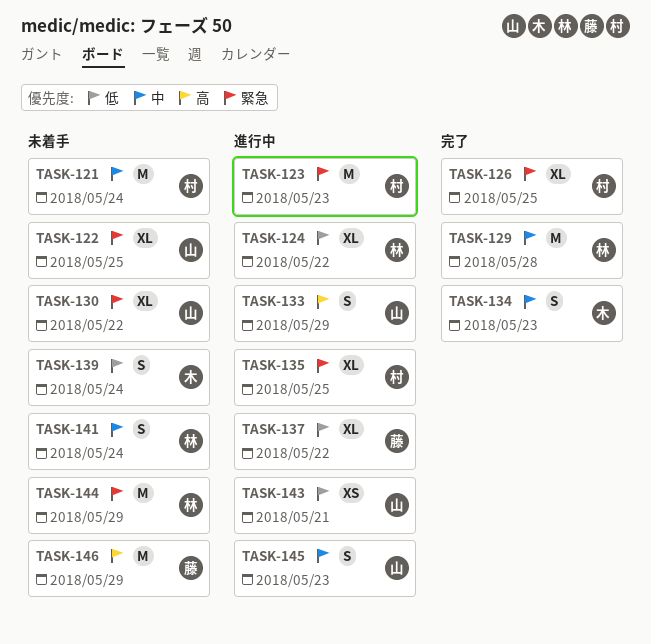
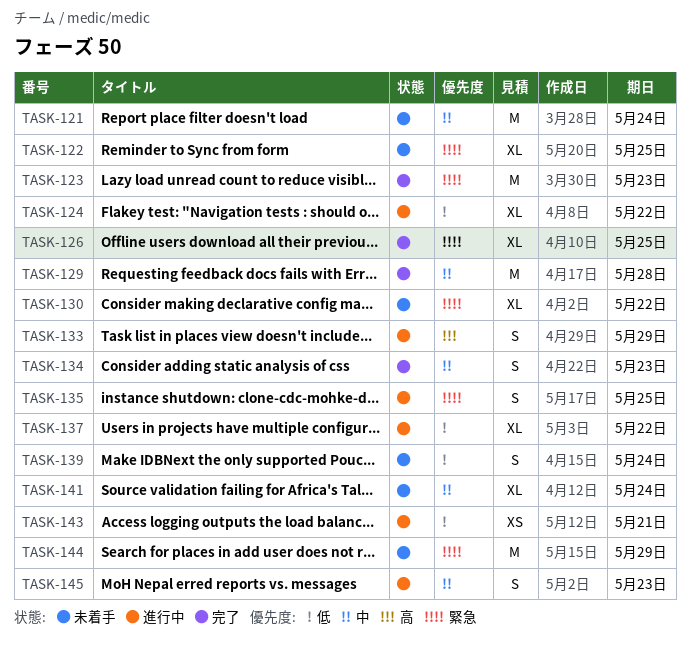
TASK-123, status: 進行中 -> 完了
TASK-135, estimate: XL -> S
TASK-141, estimate: S -> XL
TASK-146: present -> none

